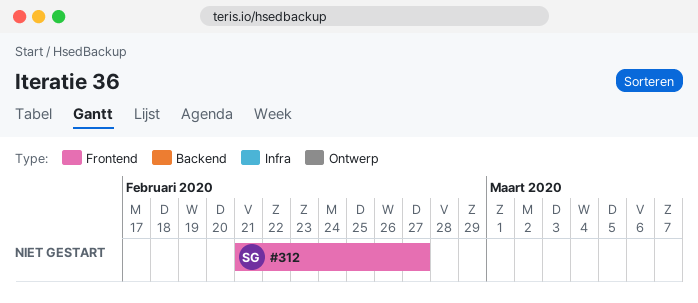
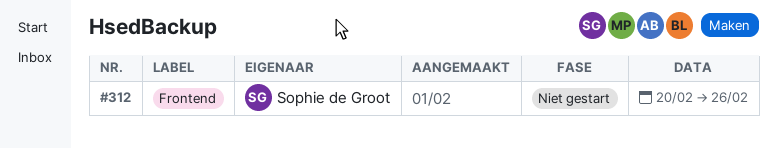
#312, start: Feb 21 -> Feb 20
#312, due: Feb 27 -> Feb 26

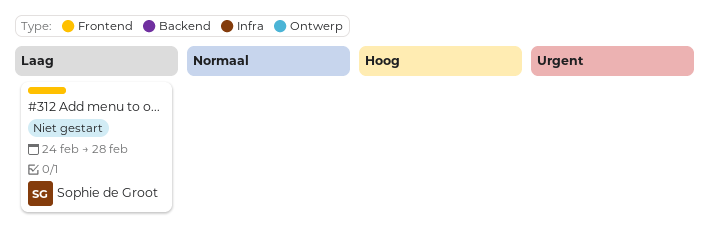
#312, start: Feb 20 -> Feb 24
#312, due: Feb 26 -> Feb 28

